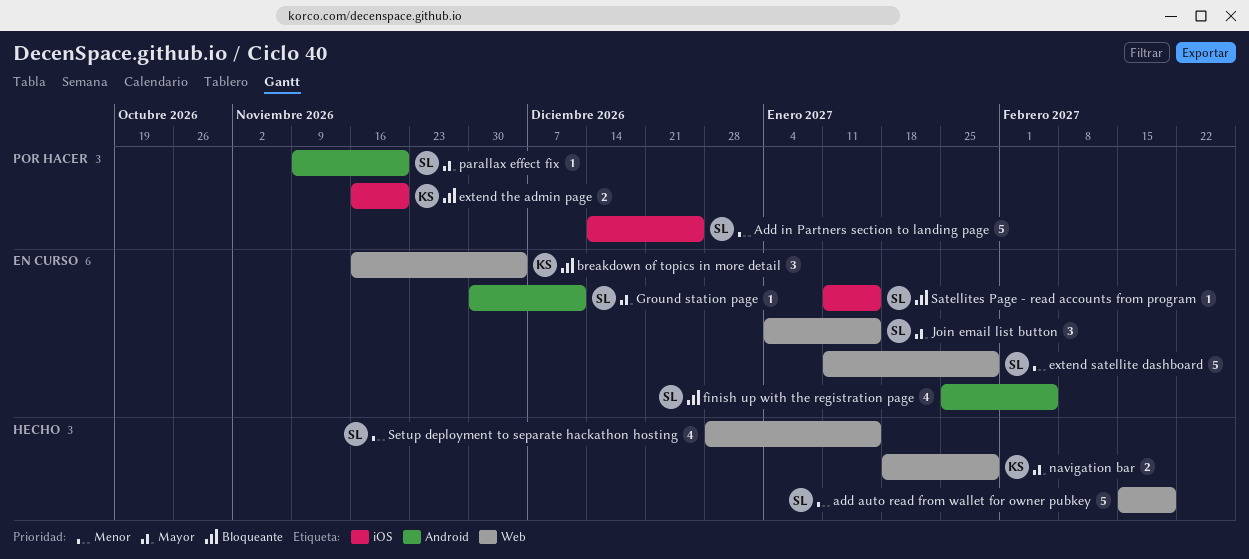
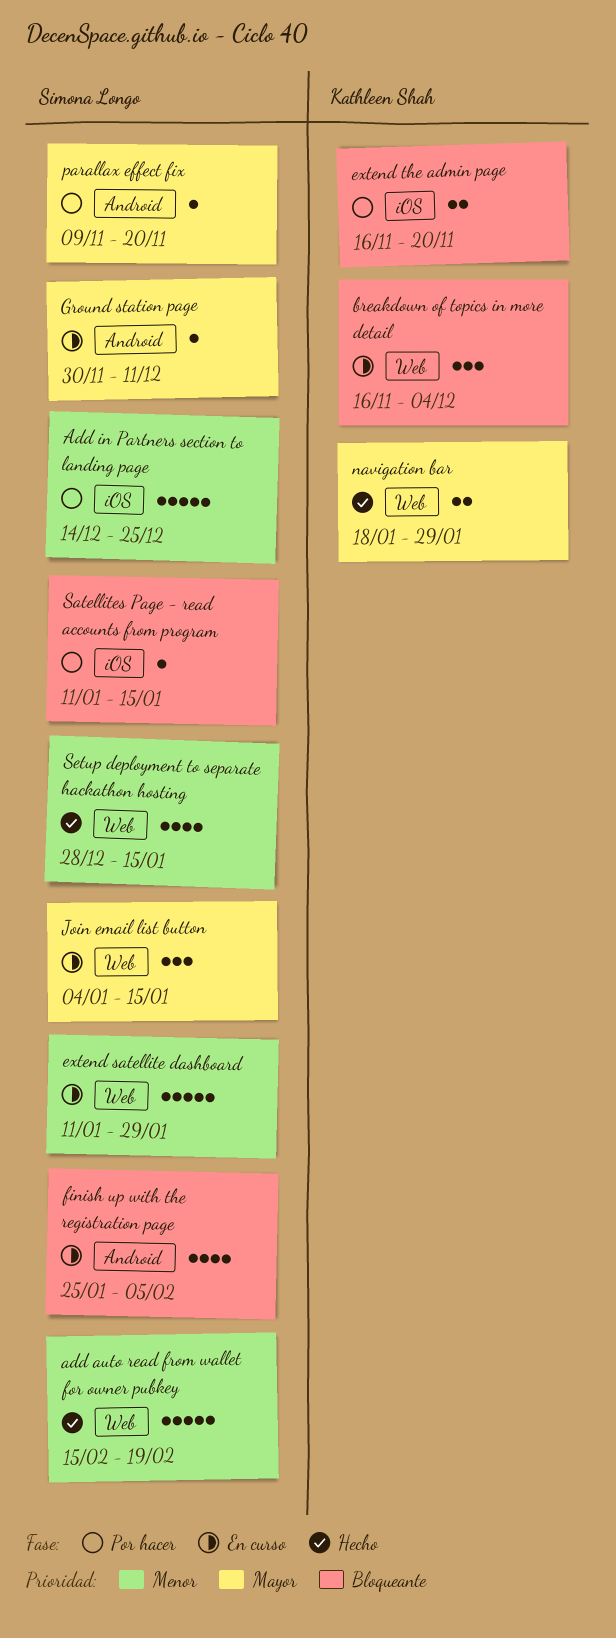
Satellites Page - read accounts from program, status: En curso -> Por hacer

